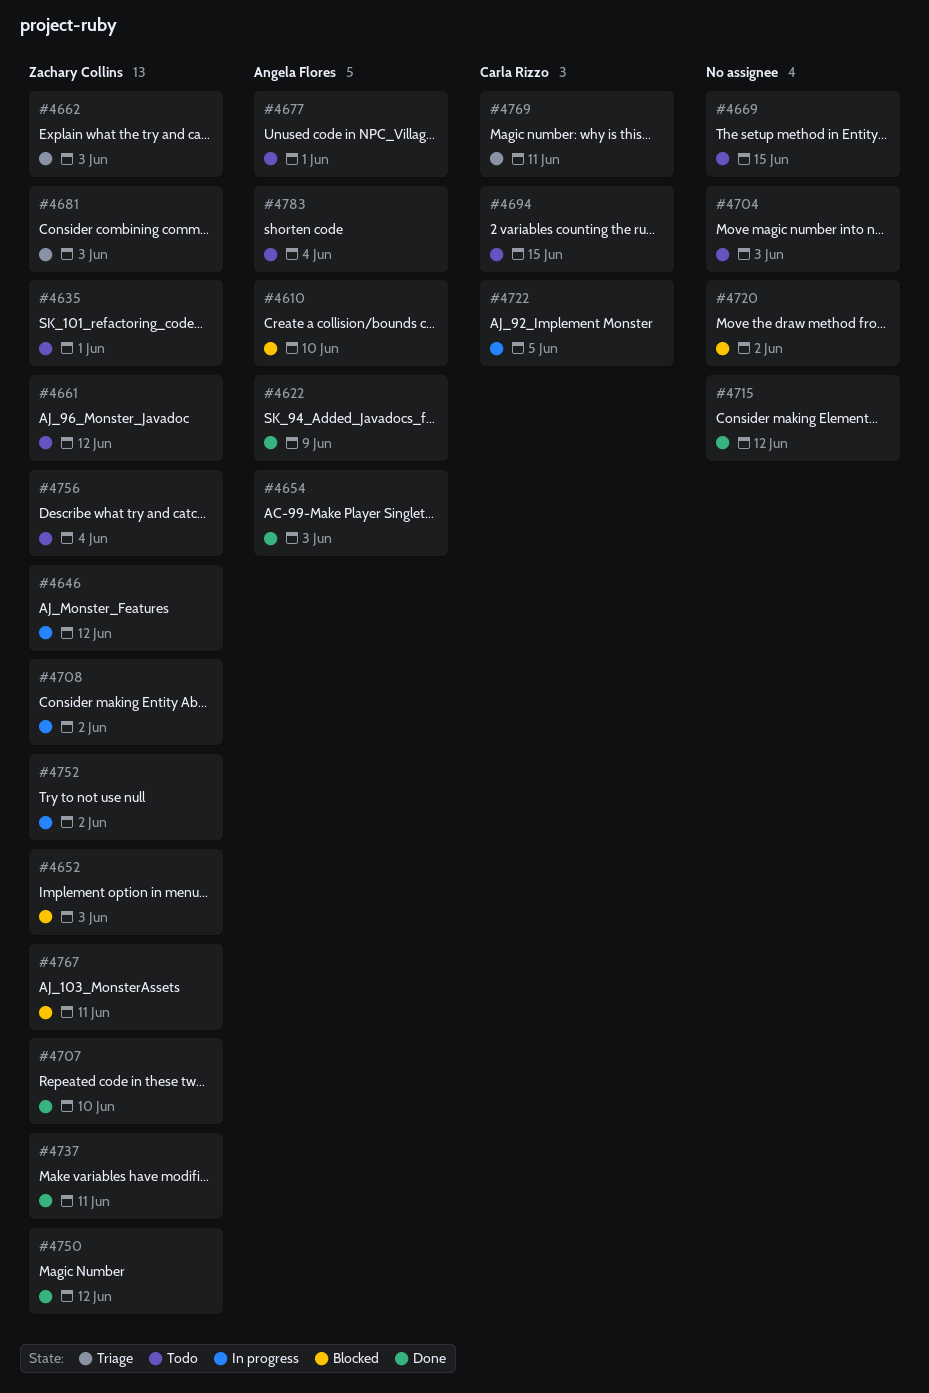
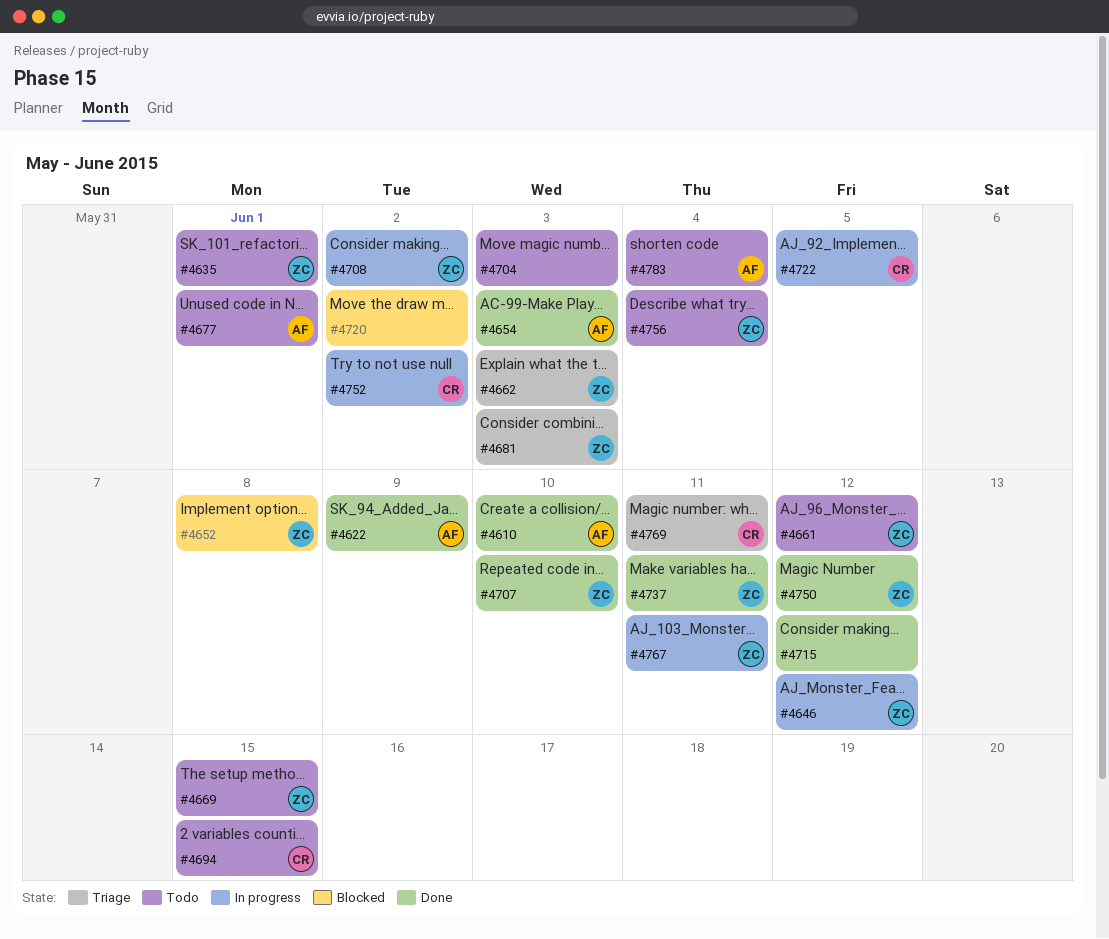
#4610, status: Blocked -> Done
#4652, due: Jun 3 -> Jun 8
#4669, owner: none -> Zachary Collins
#4752, owner: Zachary Collins -> Carla Rizzo
#4767, status: Blocked -> In progress

